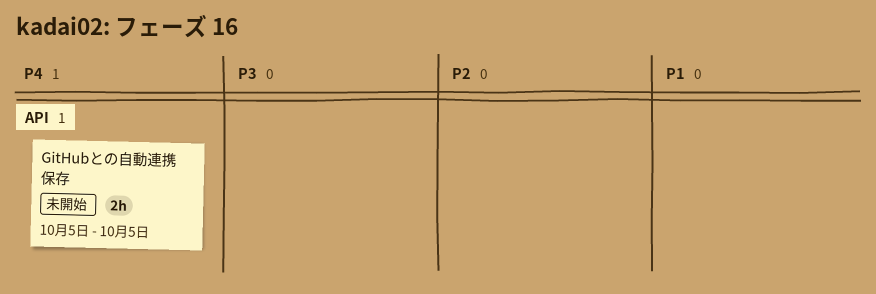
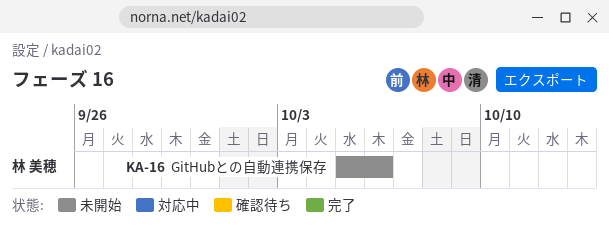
GitHubとの自動連携保存, due: Oct 5 -> Oct 6

